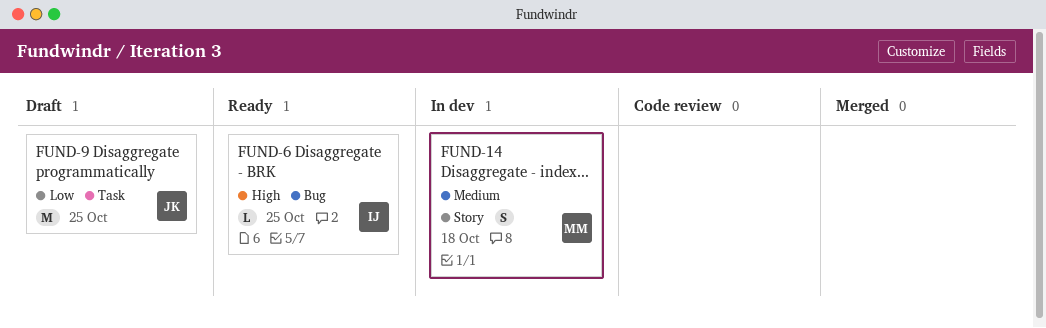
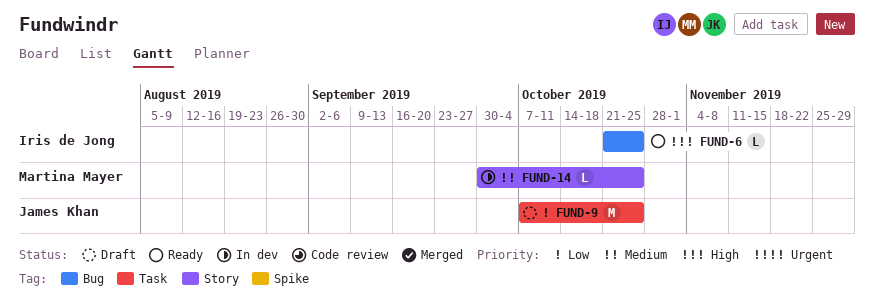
FUND-14, estimate: S -> L
FUND-14, due: Oct 18 -> Oct 25

